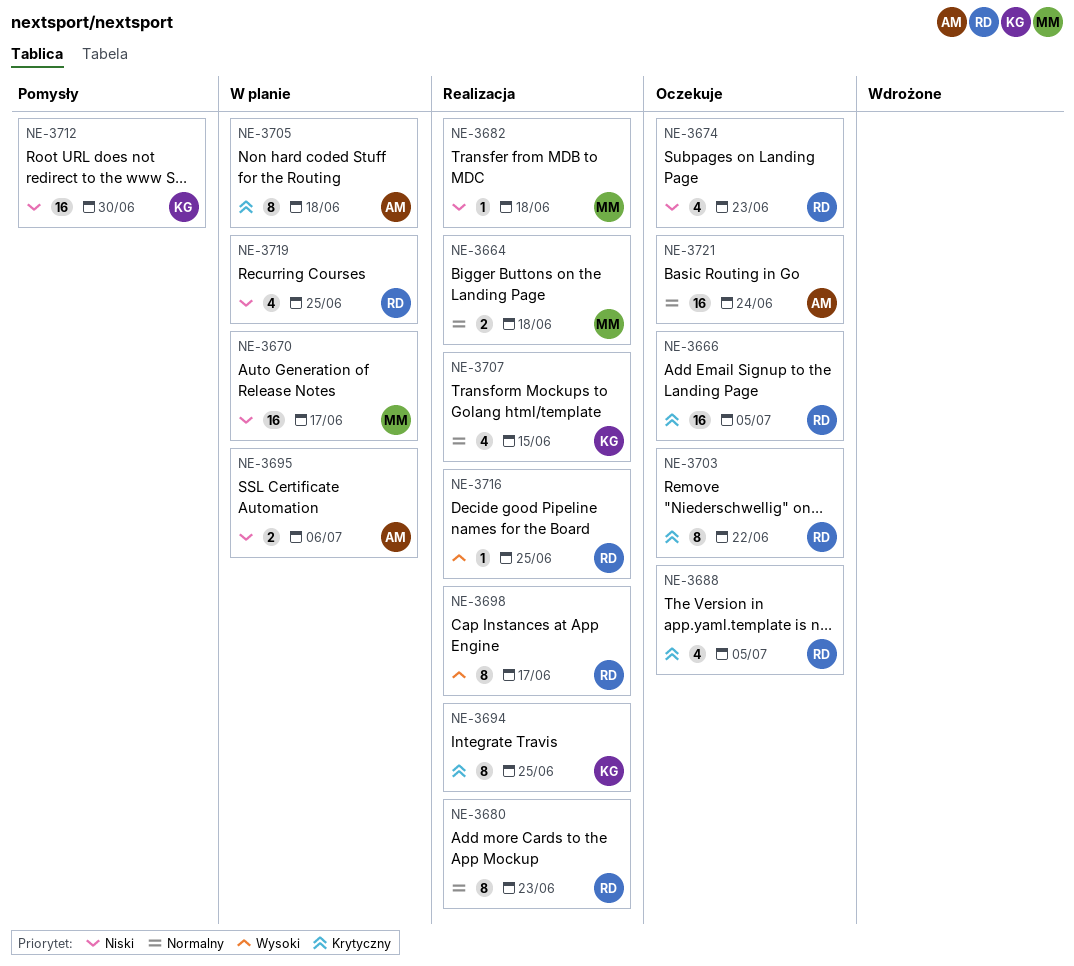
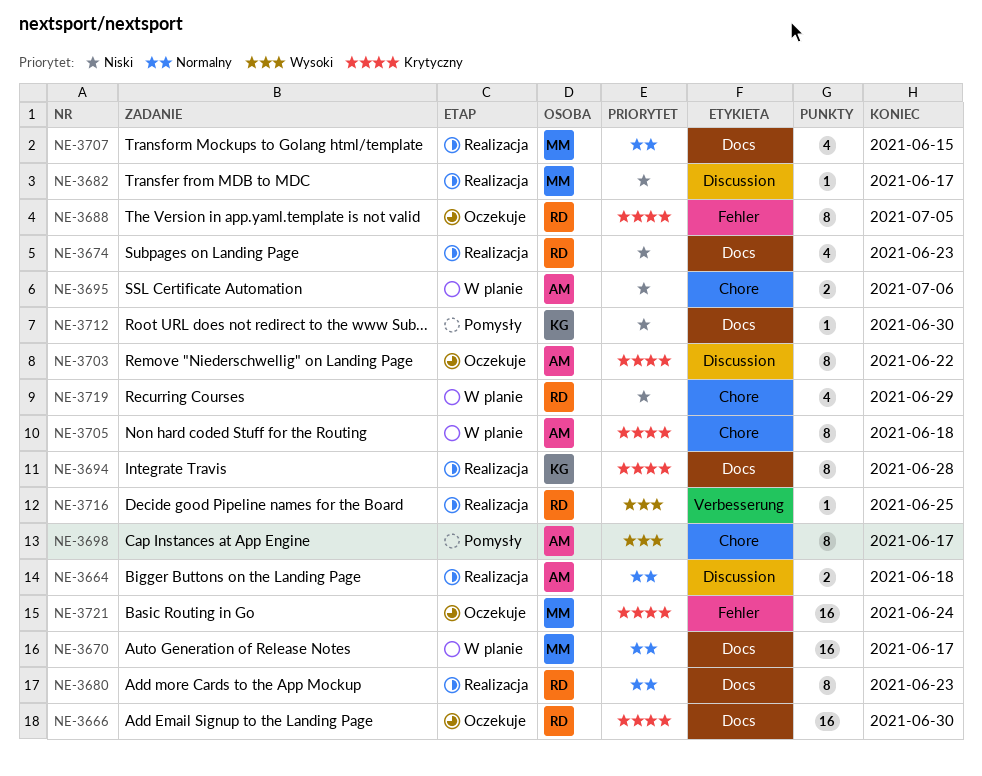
NE-3664, owner: MM -> AM
NE-3666, due: Jul 5 -> Jun 30
NE-3670, priority: Niski -> Normalny
NE-3674, status: Oczekuje -> Realizacja
NE-3682, due: Jun 18 -> Jun 17
NE-3688, estimate: 4 -> 8
NE-3694, due: Jun 25 -> Jun 28
NE-3698, status: Realizacja -> Pomysły
NE-3698, owner: RD -> AM
NE-3703, owner: RD -> AM
NE-3707, owner: KG -> MM
NE-3712, estimate: 16 -> 1
NE-3719, due: Jun 25 -> Jun 29
NE-3721, owner: AM -> MM
NE-3721, priority: Normalny -> Krytyczny

